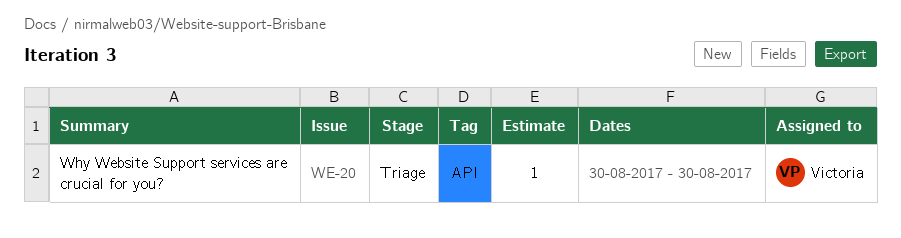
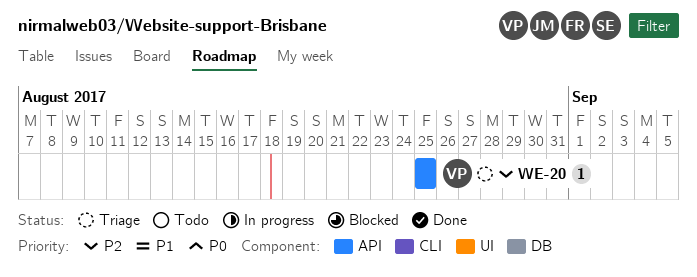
WE-20, start: Aug 30 -> Aug 25
WE-20, due: Aug 30 -> Aug 25

